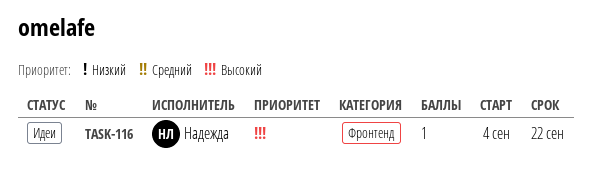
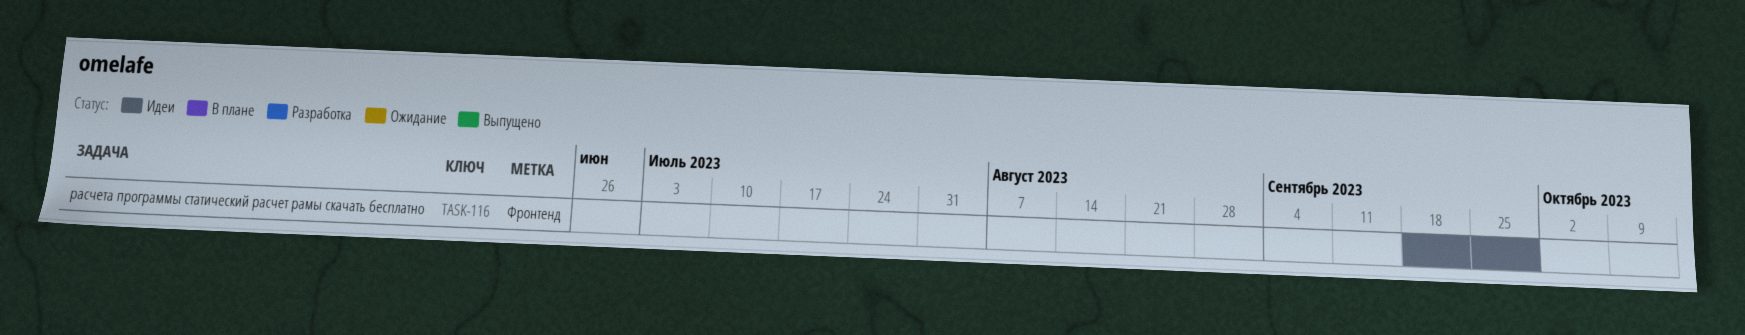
TASK-116, start: Sep 4 -> Sep 18
TASK-116, due: Sep 22 -> Sep 29

